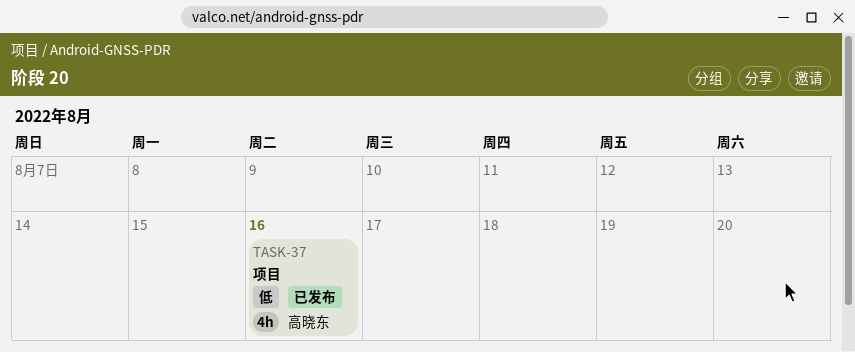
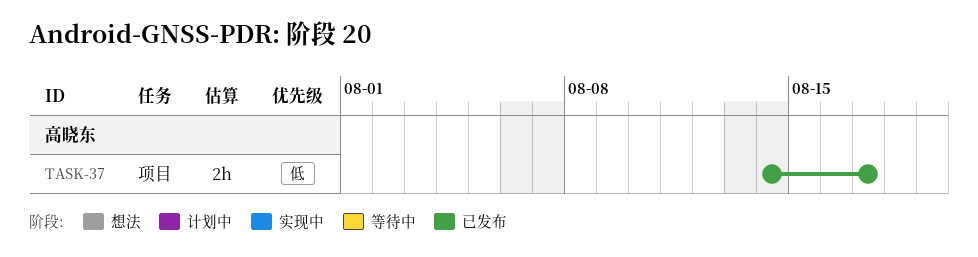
TASK-37, estimate: 4h -> 2h
TASK-37, due: Aug 16 -> Aug 17

